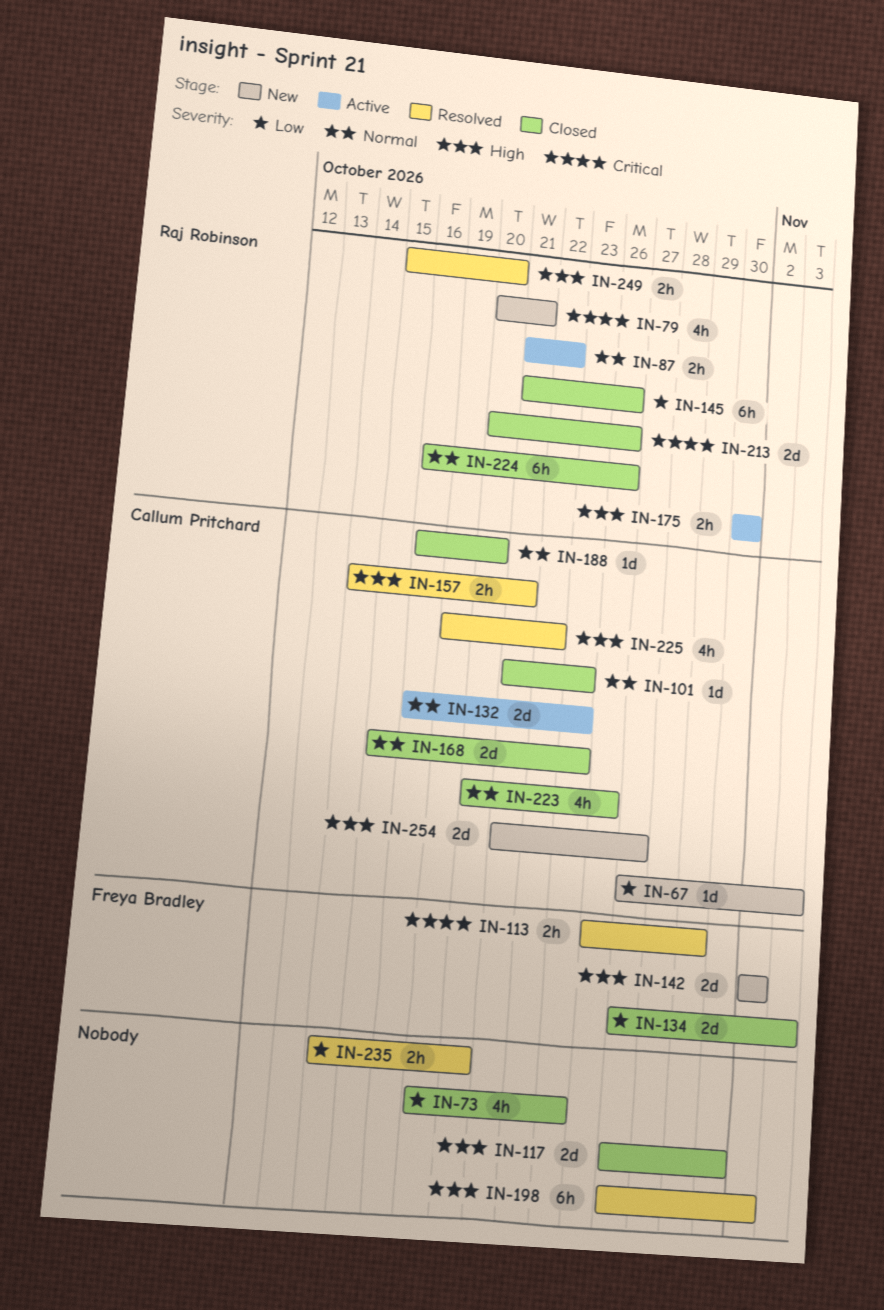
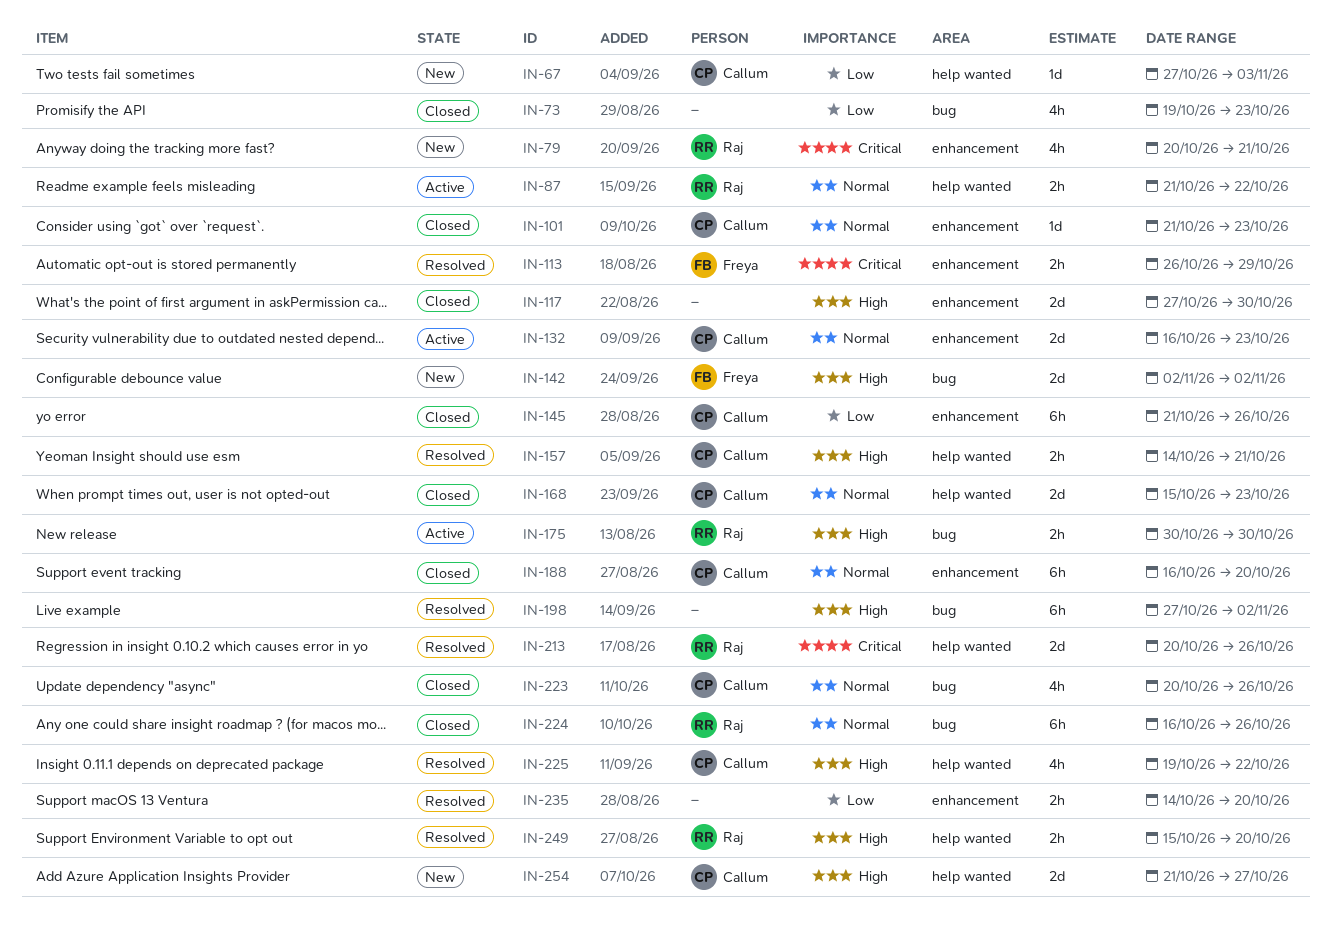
IN-134: present -> none
IN-145, owner: Raj Robinson -> Callum Pritchard
IN-188, estimate: 1d -> 6h
IN-213, status: Closed -> Resolved

